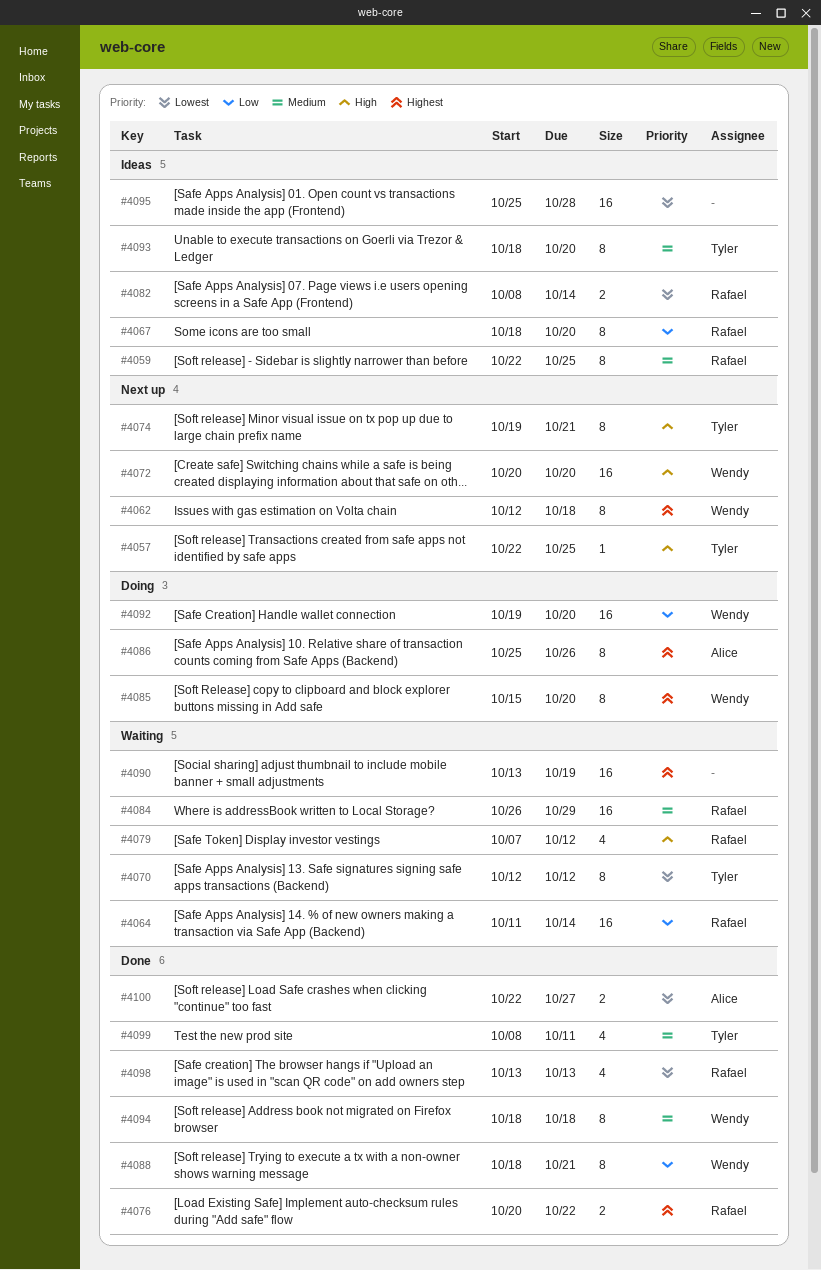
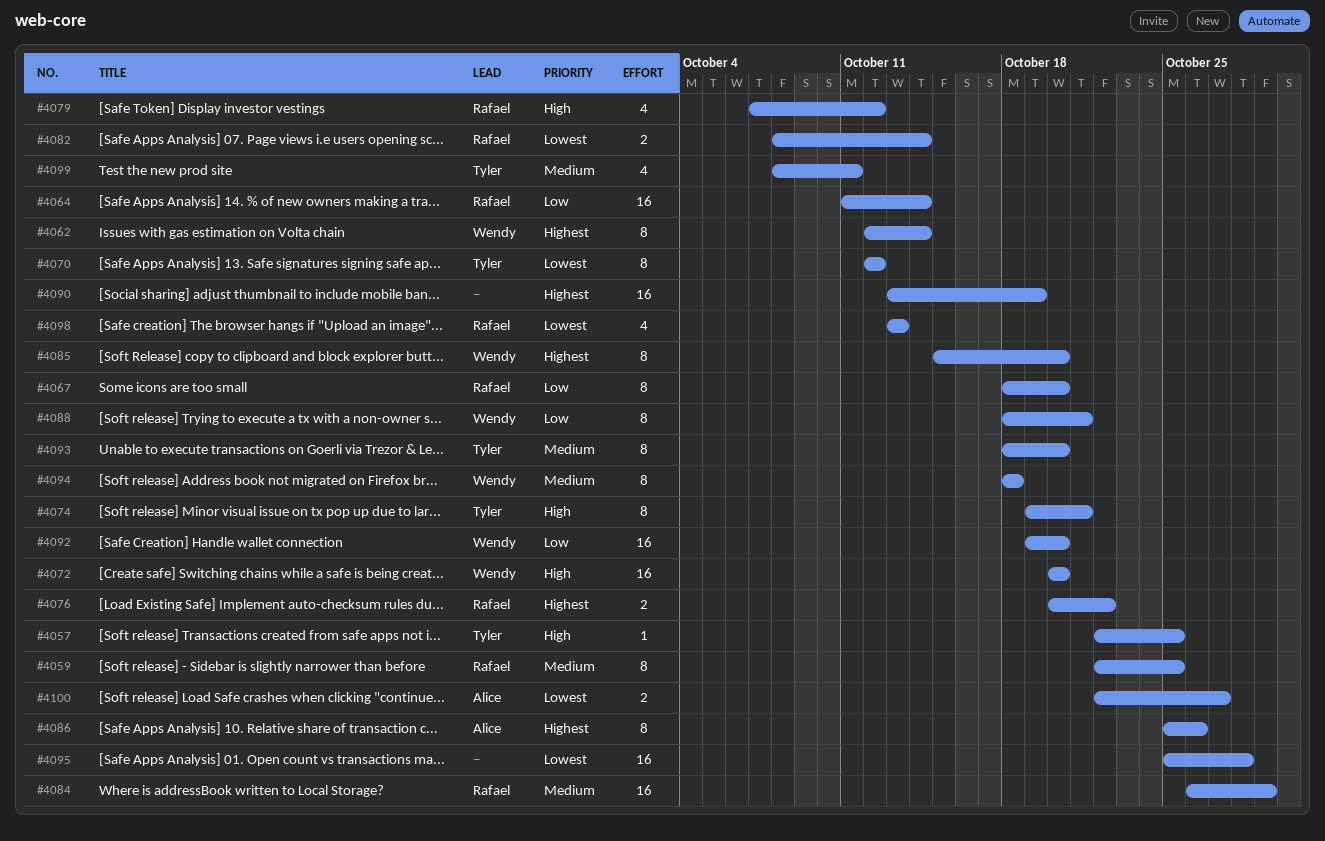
#4062, due: Oct 18 -> Oct 14

